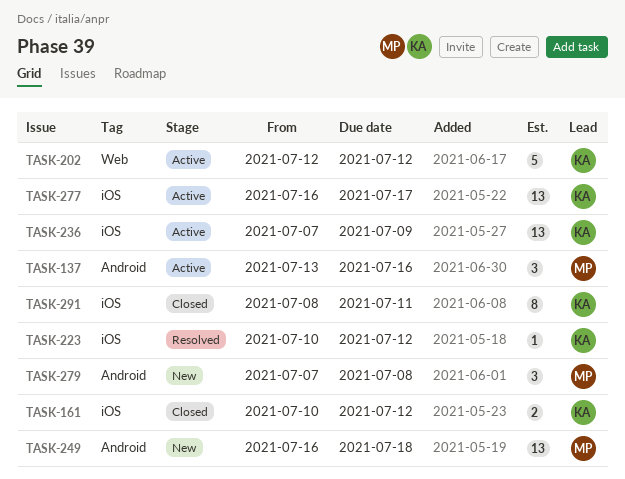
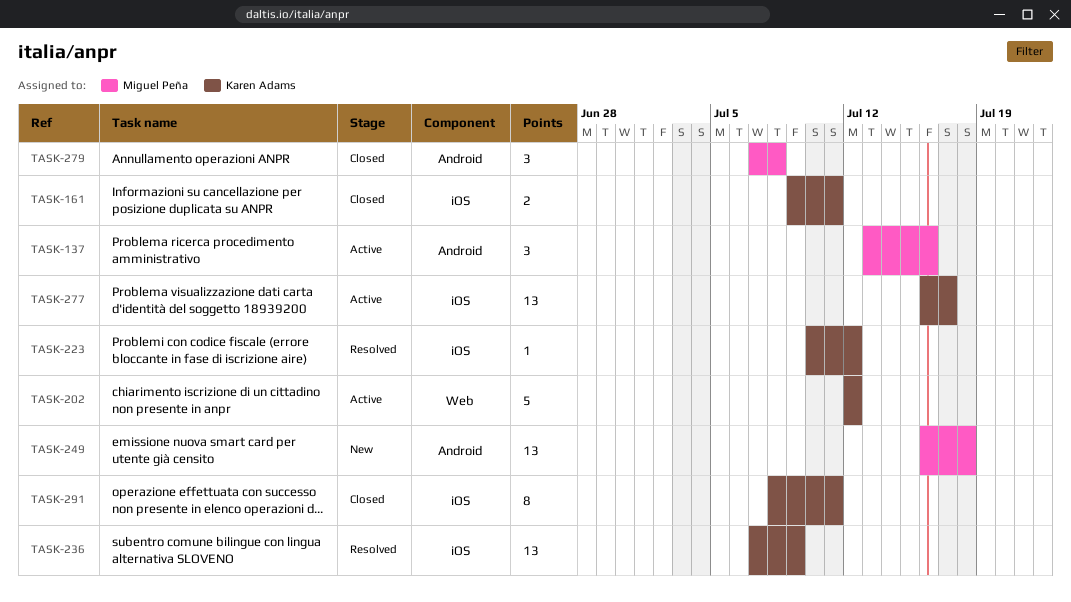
TASK-161, start: Jul 10 -> Jul 9
TASK-161, due: Jul 12 -> Jul 11
TASK-236, status: Active -> Resolved
TASK-279, status: New -> Closed

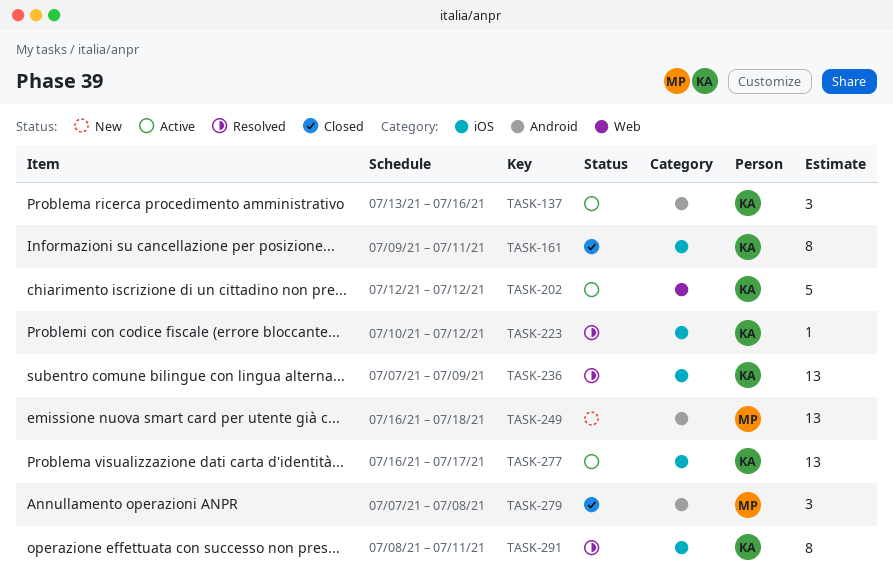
TASK-137, owner: Miguel Peña -> Karen Adams
TASK-161, estimate: 2 -> 8
TASK-291, status: Closed -> Resolved

